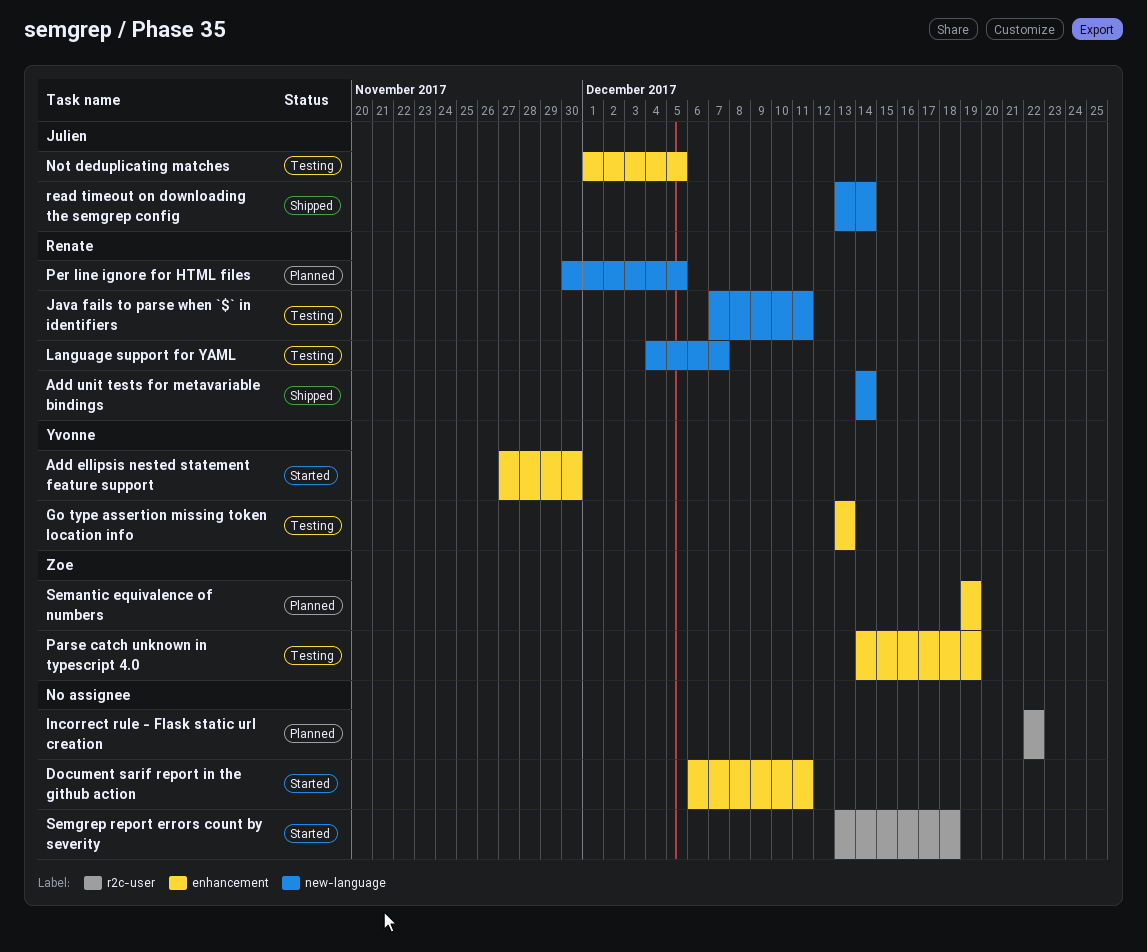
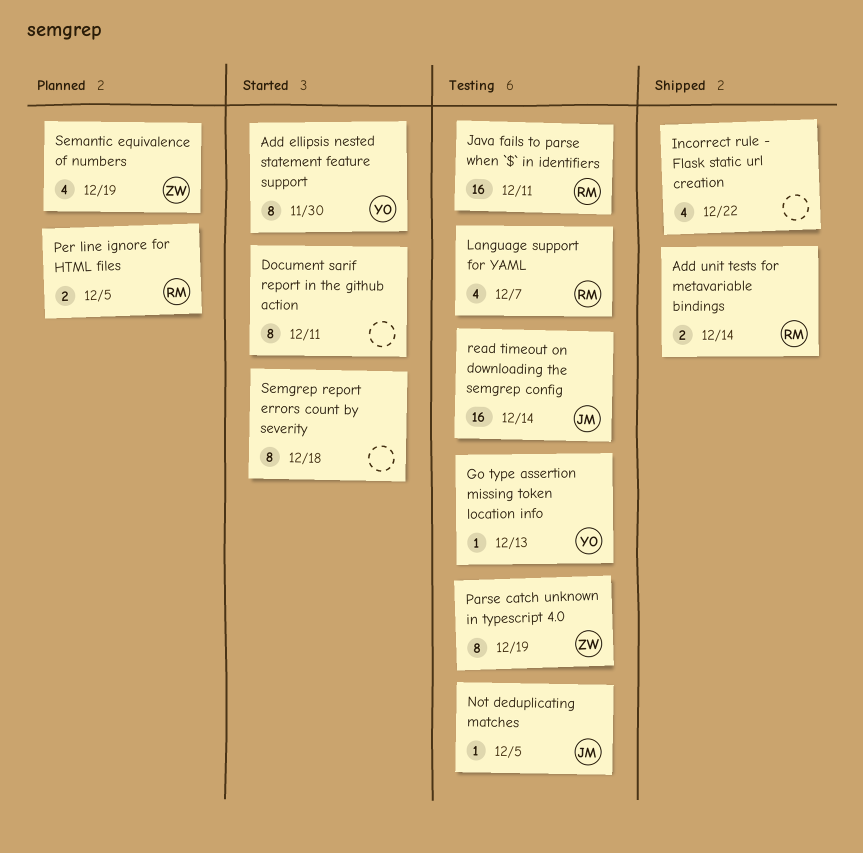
Incorrect rule - Flask static url creation, status: Planned -> Shipped
read timeout on downloading the semgrep config, status: Shipped -> Testing

